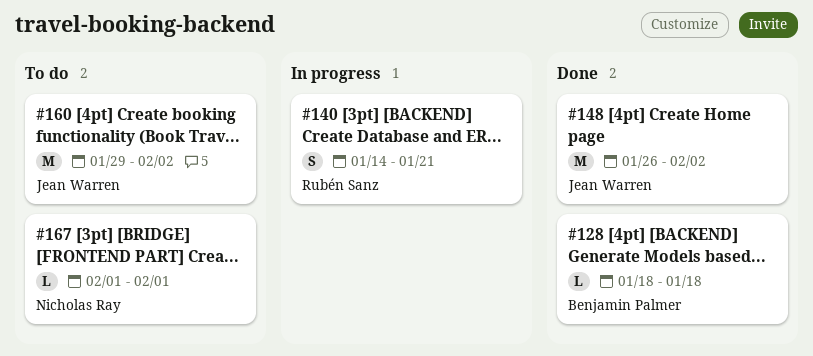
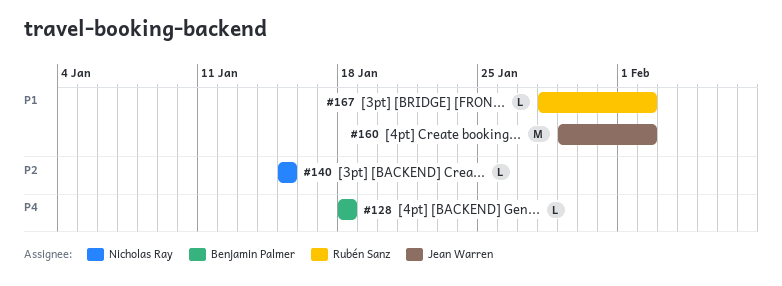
#140, owner: Rubén Sanz -> Nicholas Ray
#140, estimate: S -> L
#140, start: Jan 14 -> Jan 15
#140, due: Jan 21 -> Jan 15
#148: present -> none
#167, owner: Nicholas Ray -> Rubén Sanz
#167, start: Feb 1 -> Jan 28
#167, due: Feb 1 -> Feb 2

